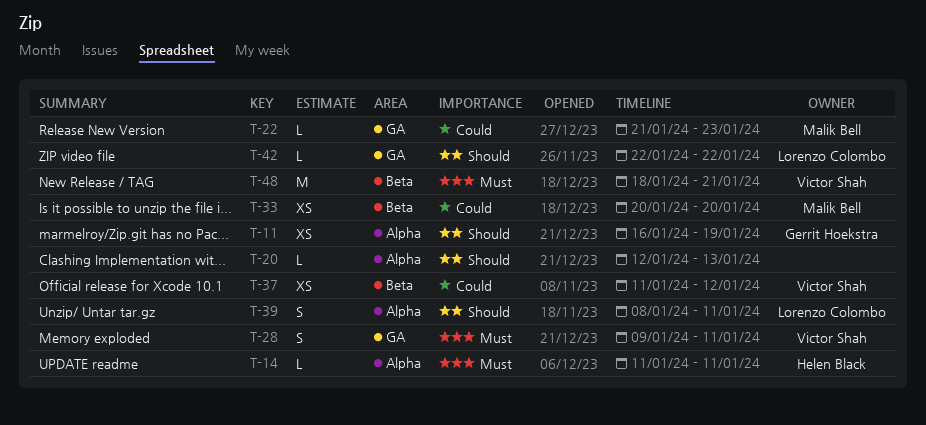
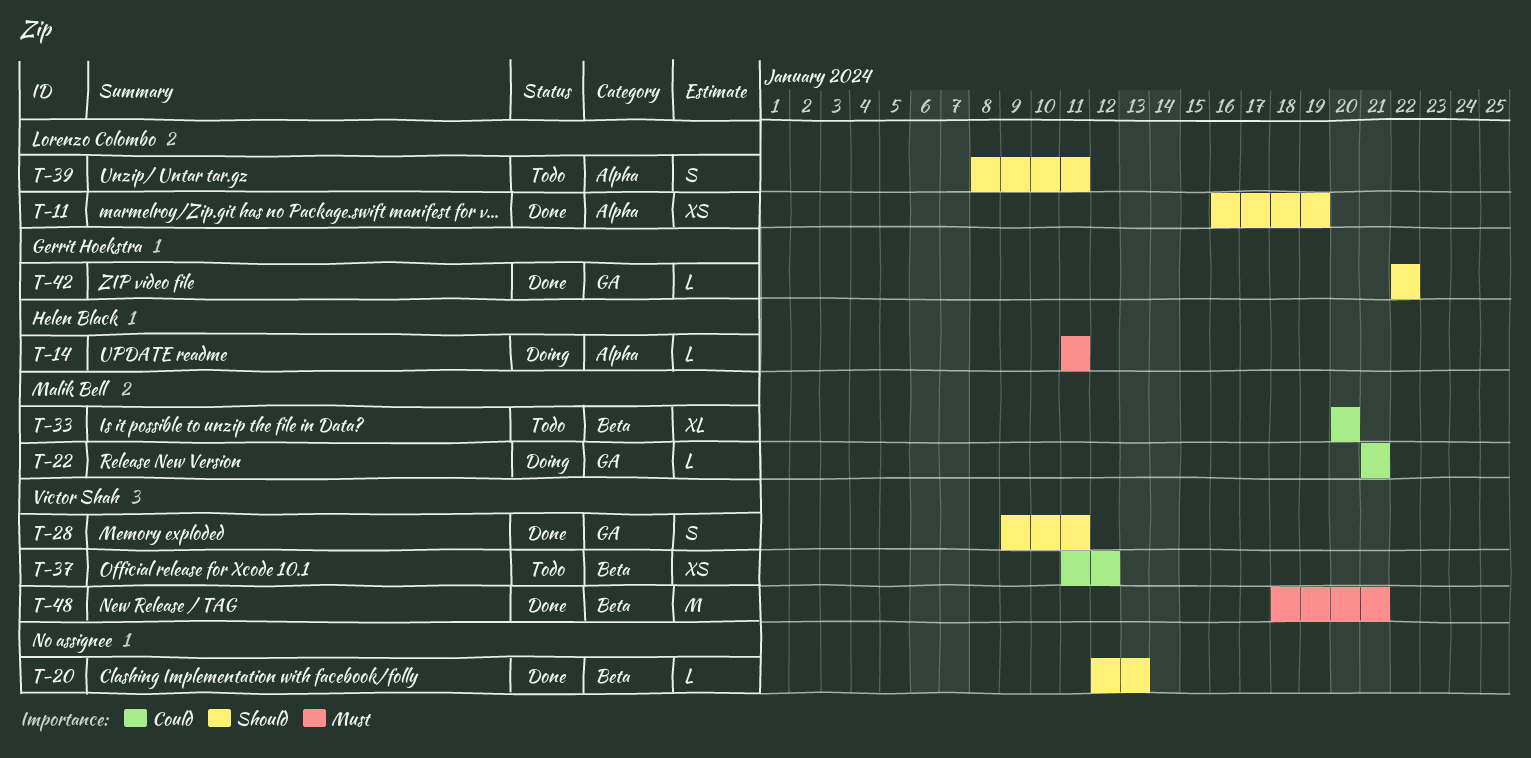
T-11, owner: Gerrit Hoekstra -> Lorenzo Colombo
T-20, label: Alpha -> Beta
T-22, due: Jan 23 -> Jan 21
T-28, priority: Must -> Should
T-33, estimate: XS -> XL
T-42, owner: Lorenzo Colombo -> Gerrit Hoekstra

